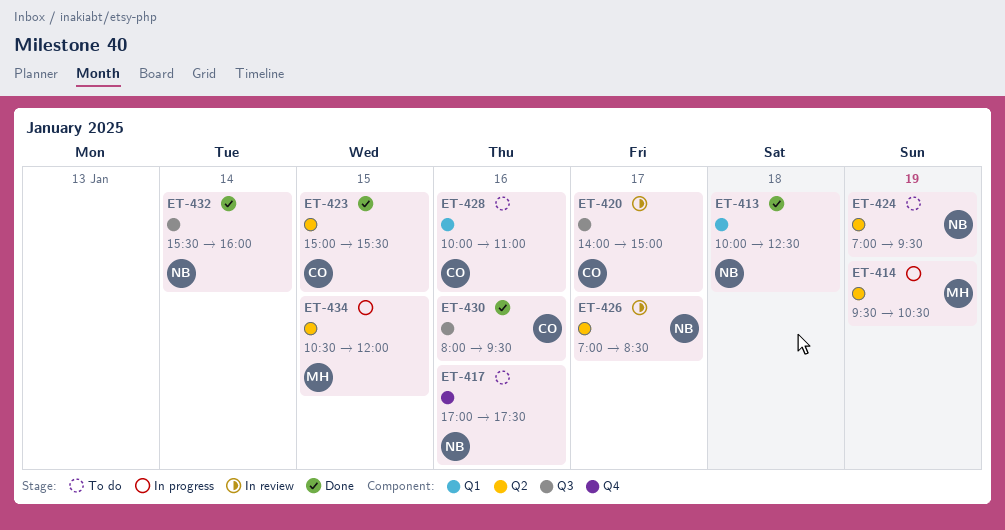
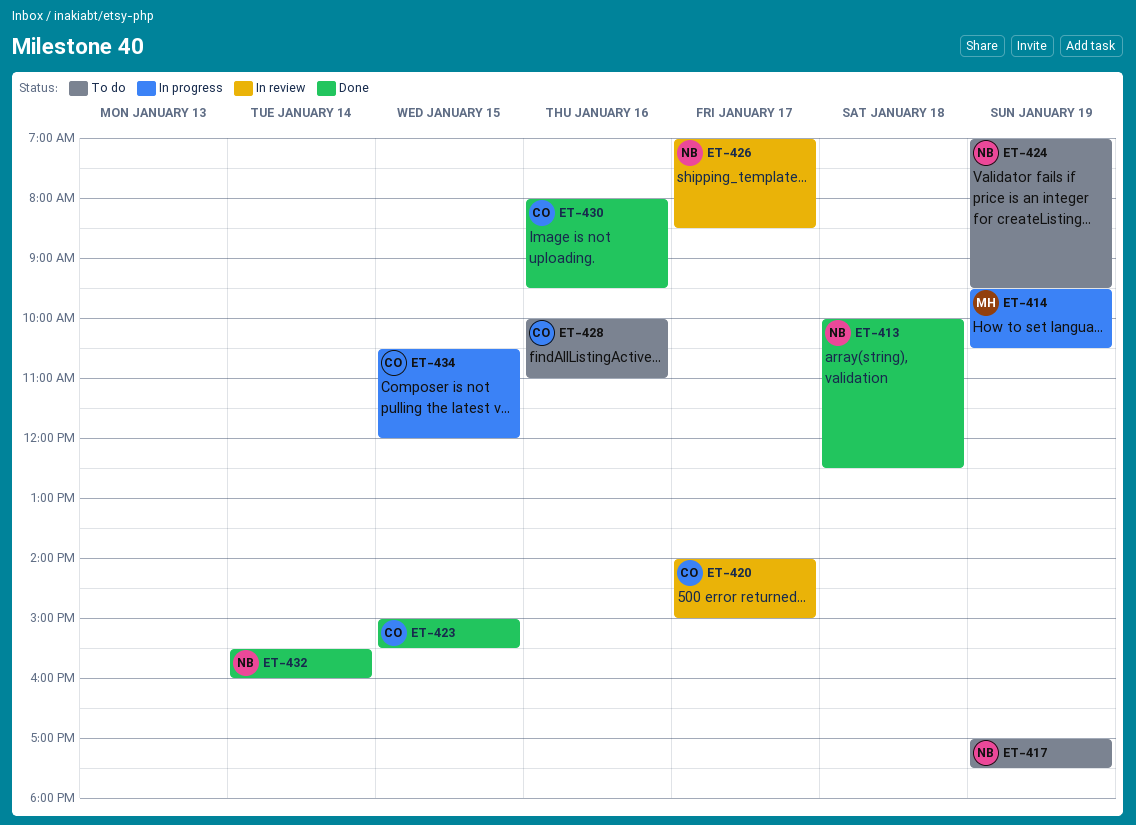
ET-417, day: Jan 16 -> Jan 19
ET-434, owner: MH -> CO

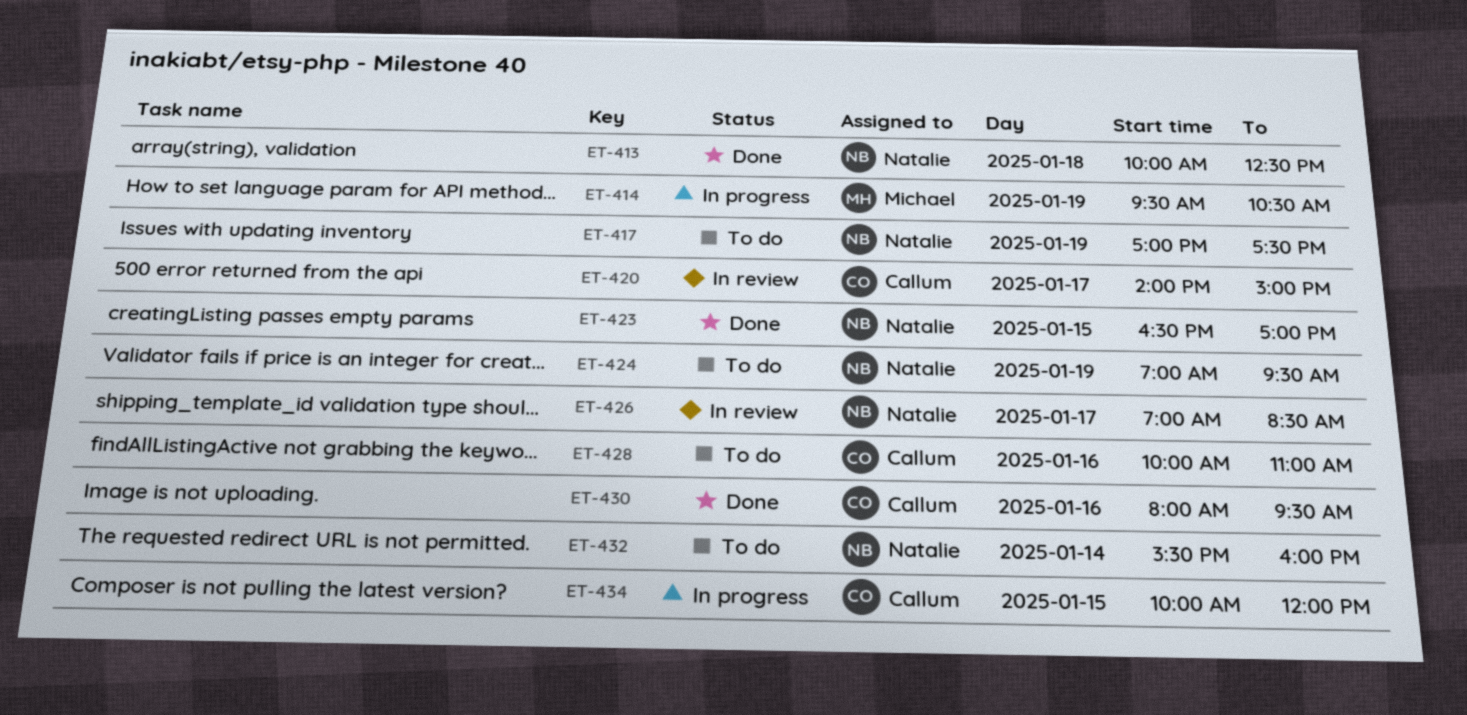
ET-423, owner: Callum -> Natalie
ET-423, begins: 15:00 -> 16:30
ET-423, ends: 15:30 -> 17:00
ET-432, status: Done -> To do
ET-434, begins: 10:30 -> 10:00

